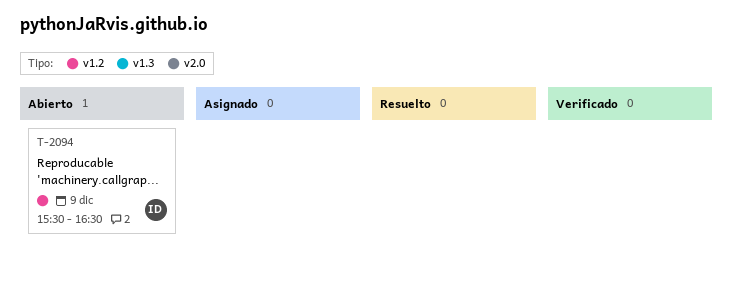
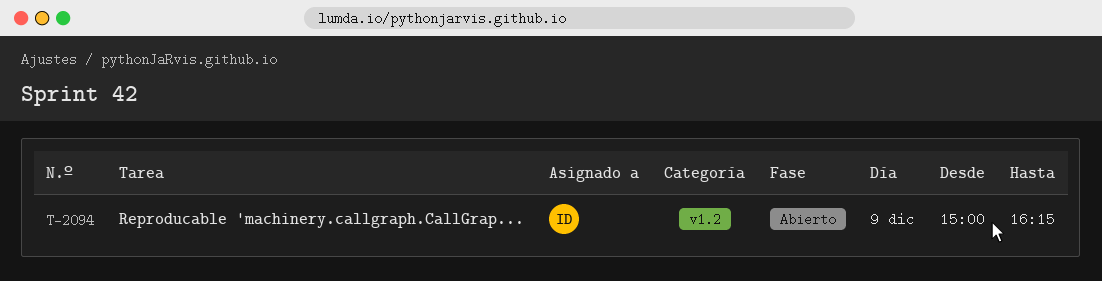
T-2094, begins: 15:30 -> 15:00
T-2094, ends: 16:30 -> 16:15

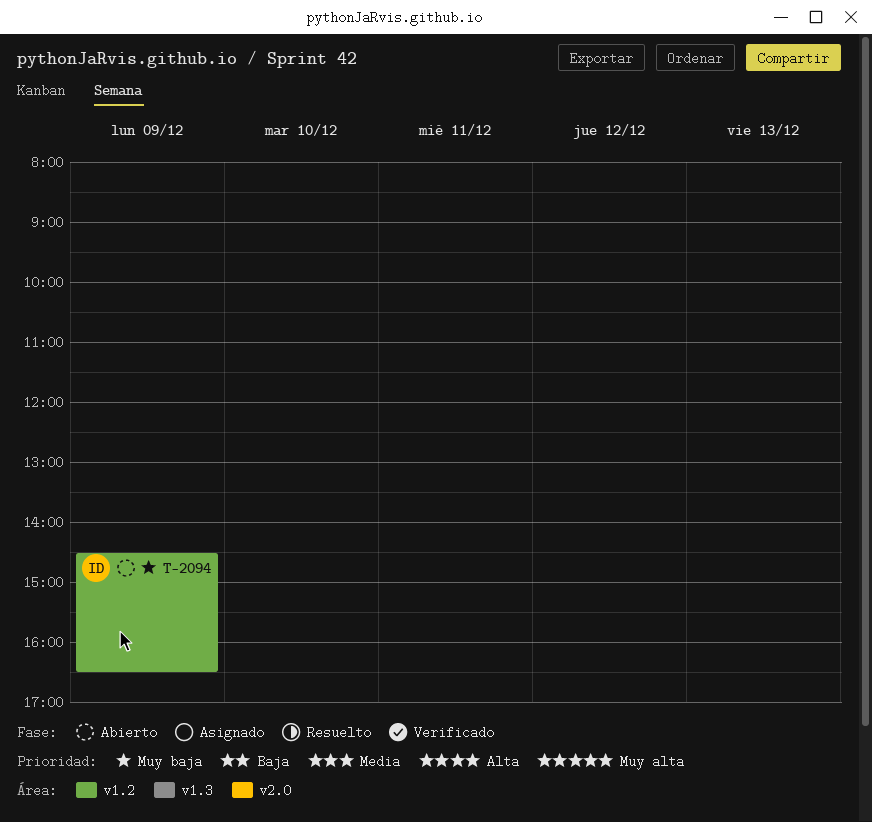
T-2094, begins: 15:00 -> 14:30
T-2094, ends: 16:15 -> 16:30

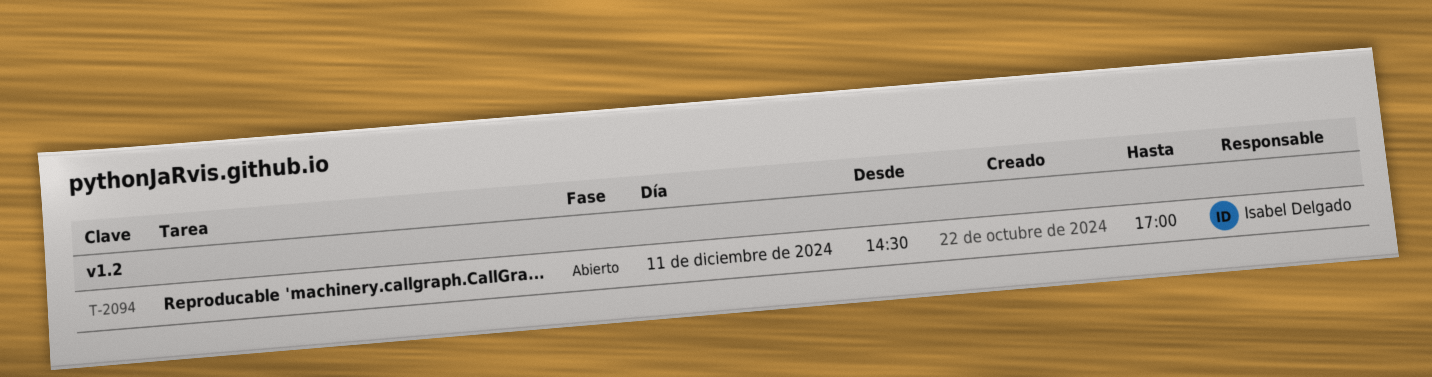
T-2094, day: Dec 9 -> Dec 11
T-2094, ends: 16:30 -> 17:00

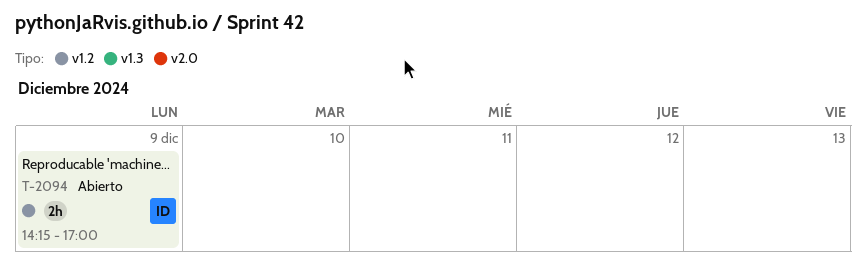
T-2094, day: Dec 11 -> Dec 9
T-2094, begins: 14:30 -> 14:15

